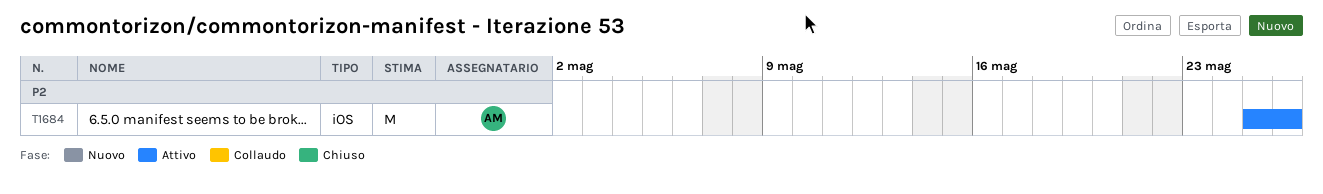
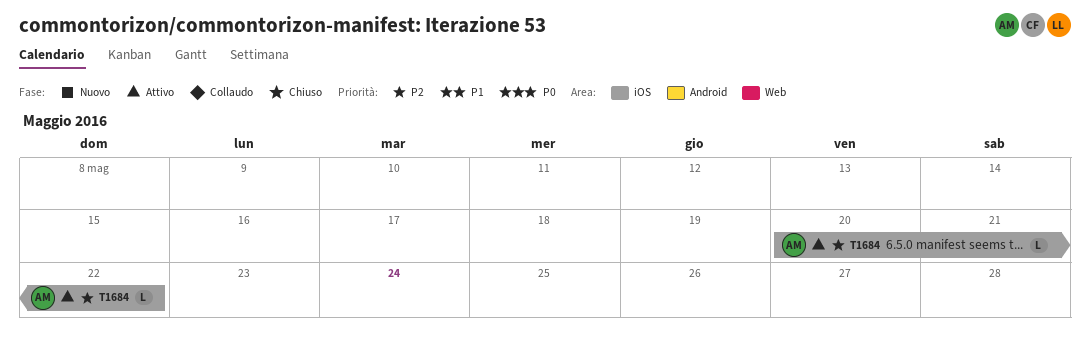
T1684, estimate: M -> L
T1684, start: May 25 -> May 20
T1684, due: May 26 -> May 22

